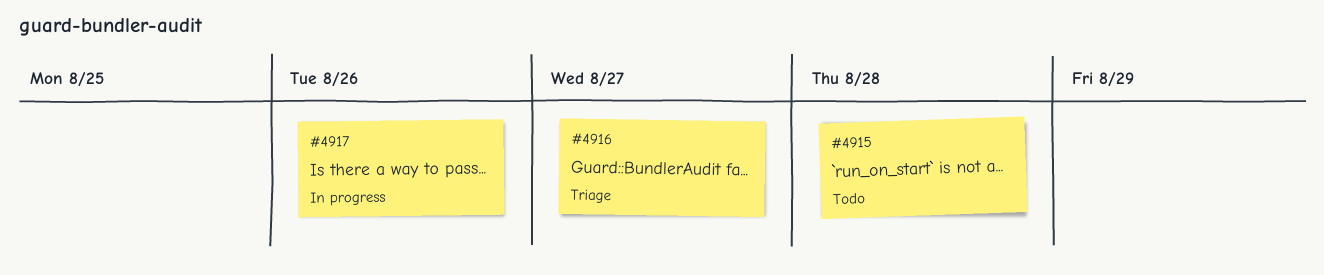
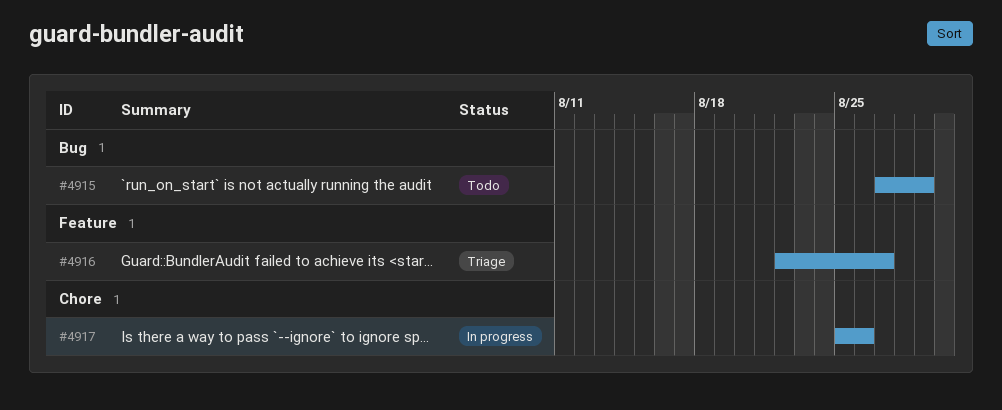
#4915, due: Aug 28 -> Aug 29

